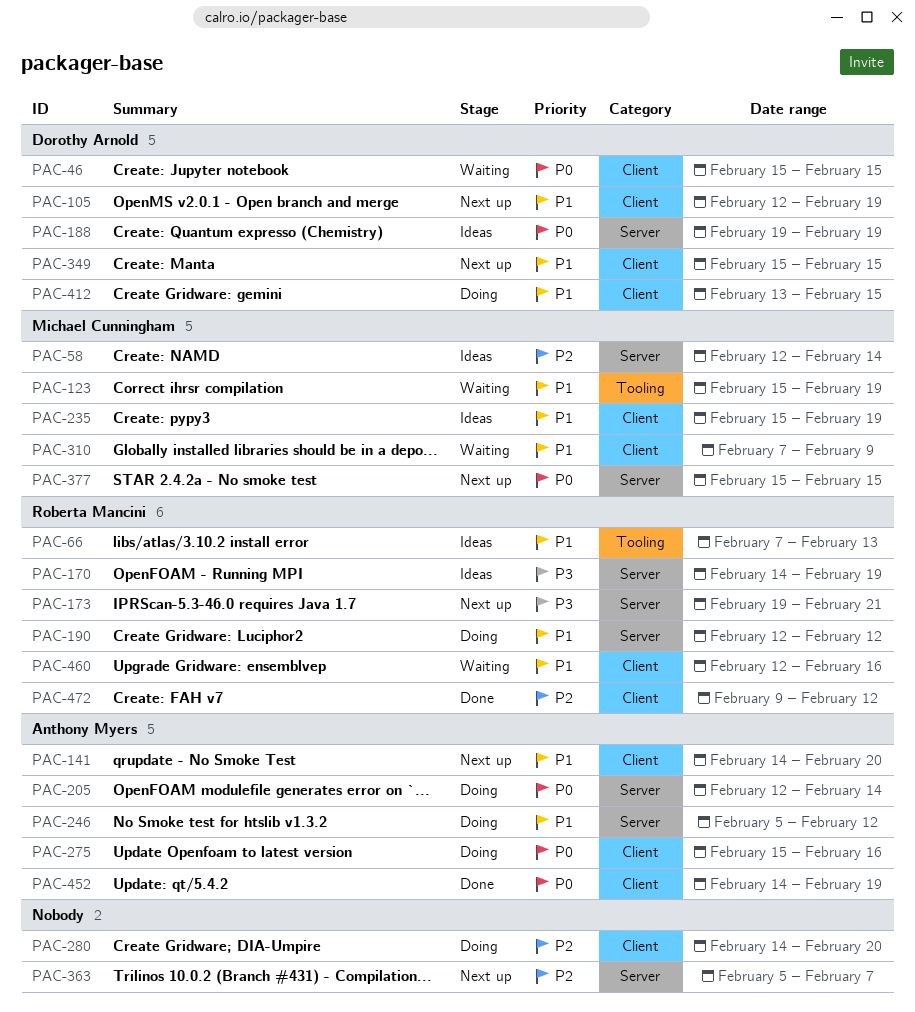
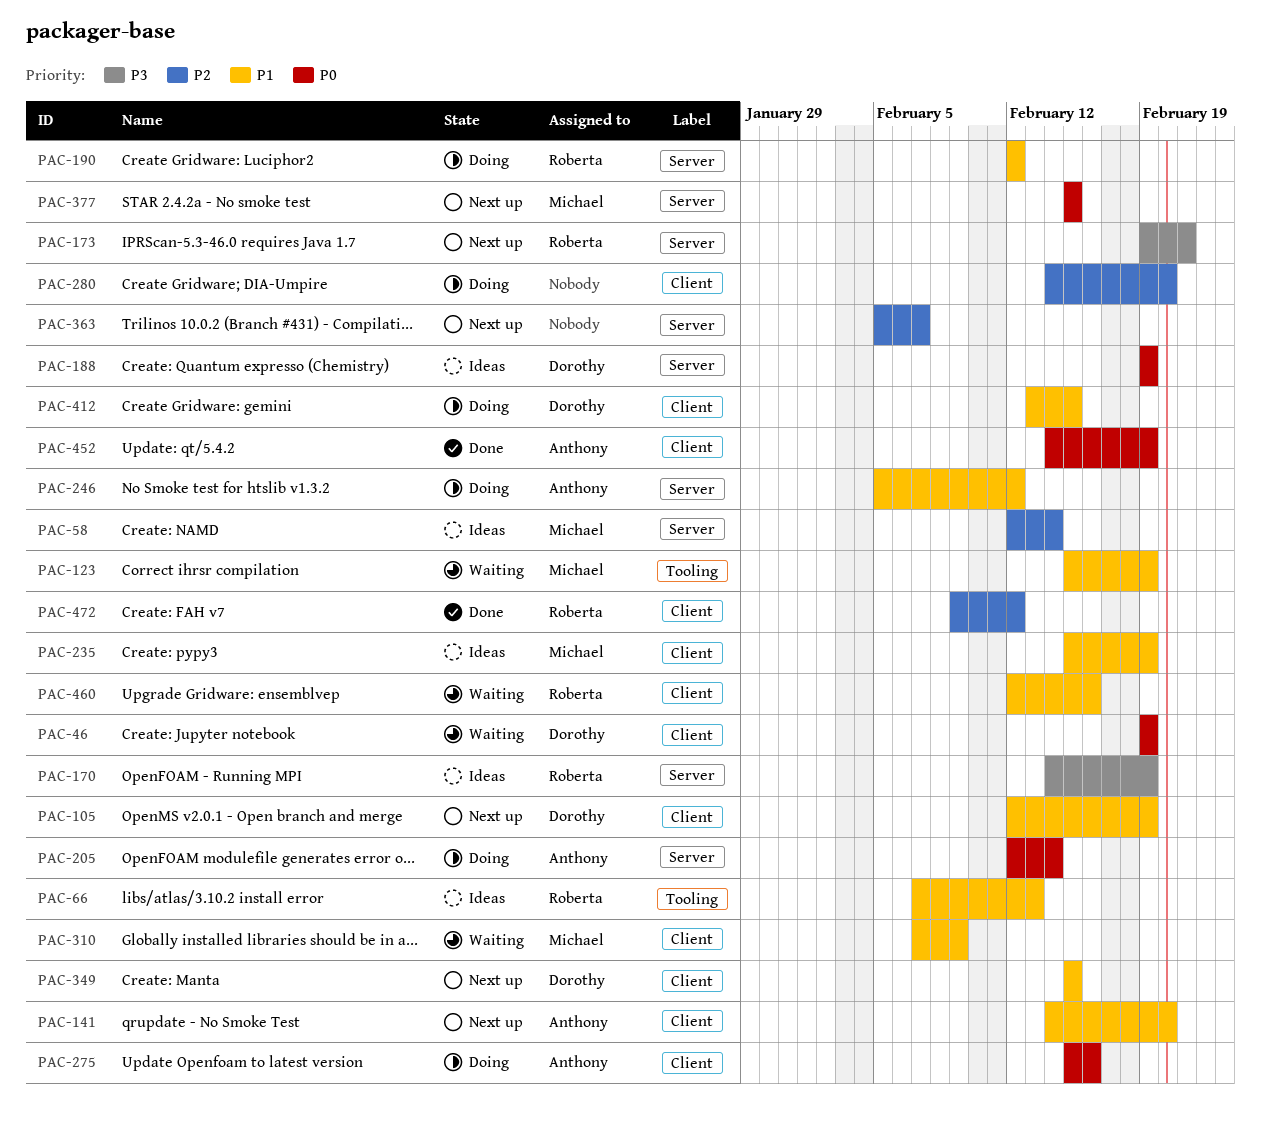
PAC-46, start: Feb 15 -> Feb 19
PAC-46, due: Feb 15 -> Feb 19

